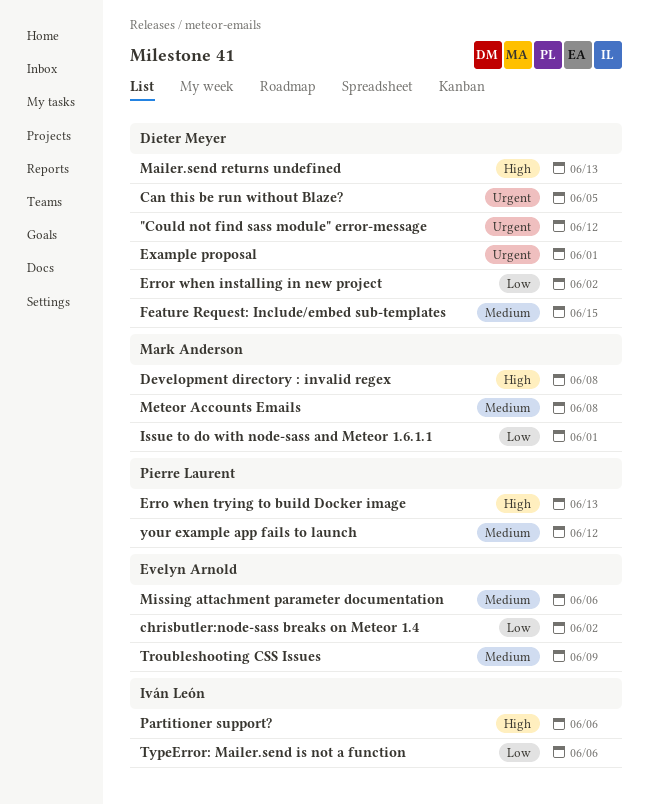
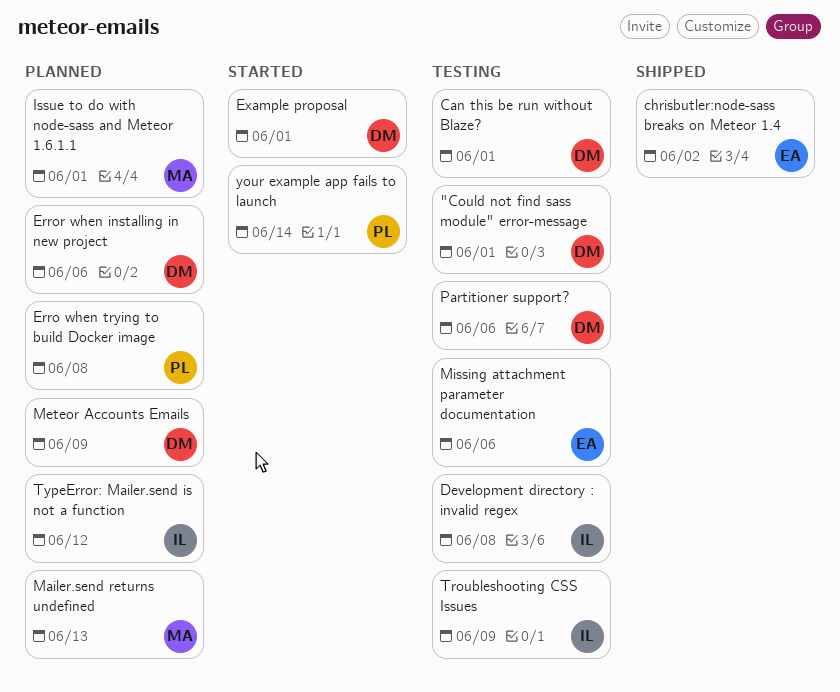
"Could not find sass module" error-message, due: Jun 12 -> Jun 1
Can this be run without Blaze?, due: Jun 5 -> Jun 1
Development directory : invalid regex, owner: Mark Anderson -> Iván León
Erro when trying to build Docker image, due: Jun 13 -> Jun 8
Error when installing in new project, due: Jun 2 -> Jun 6
Feature Request: Include/embed sub-templates: present -> none
Mailer.send returns undefined, owner: Dieter Meyer -> Mark Anderson
Meteor Accounts Emails, owner: Mark Anderson -> Dieter Meyer
Meteor Accounts Emails, due: Jun 8 -> Jun 9
Partitioner support?, owner: Iván León -> Dieter Meyer
Troubleshooting CSS Issues, owner: Evelyn Arnold -> Iván León
TypeError: Mailer.send is not a function, due: Jun 6 -> Jun 12
your example app fails to launch, due: Jun 12 -> Jun 14

